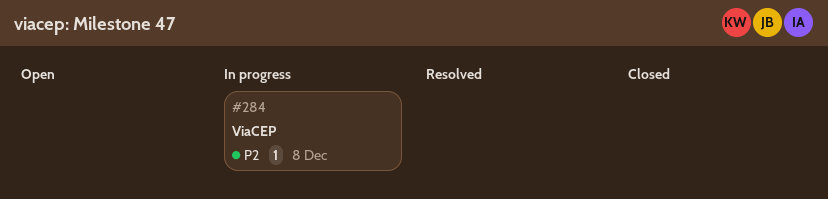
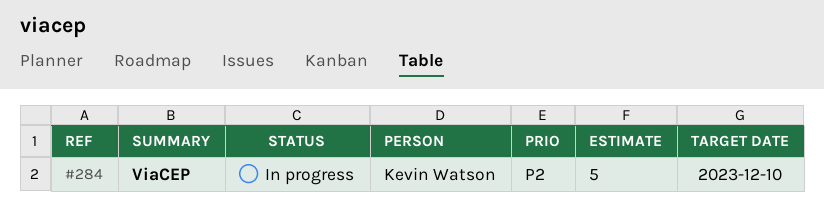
#284, estimate: 1 -> 5
#284, due: Dec 8 -> Dec 10

